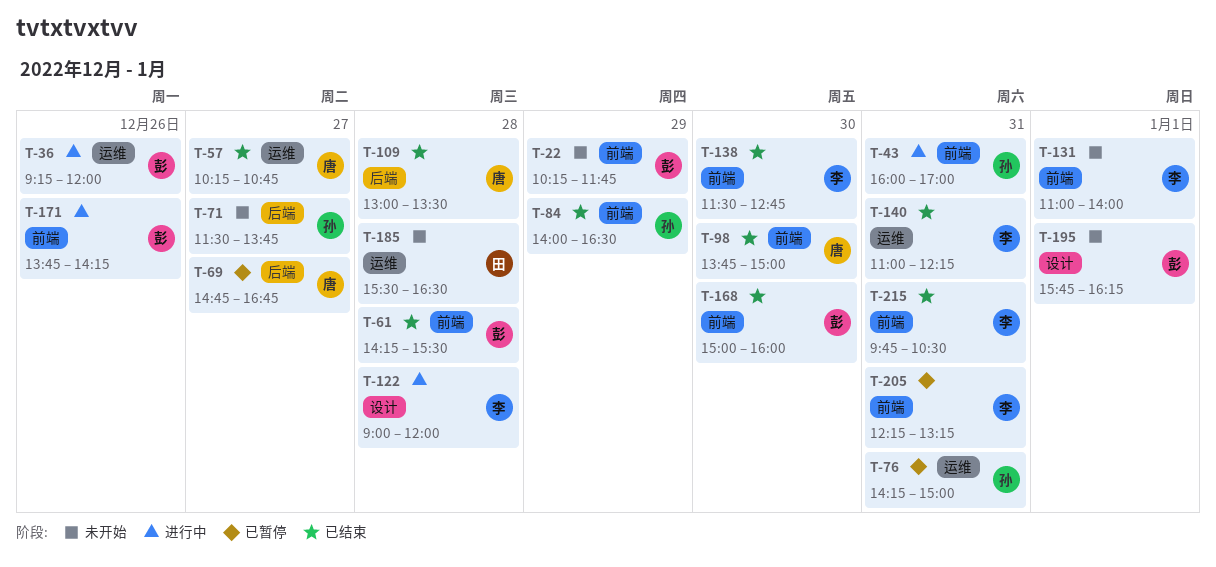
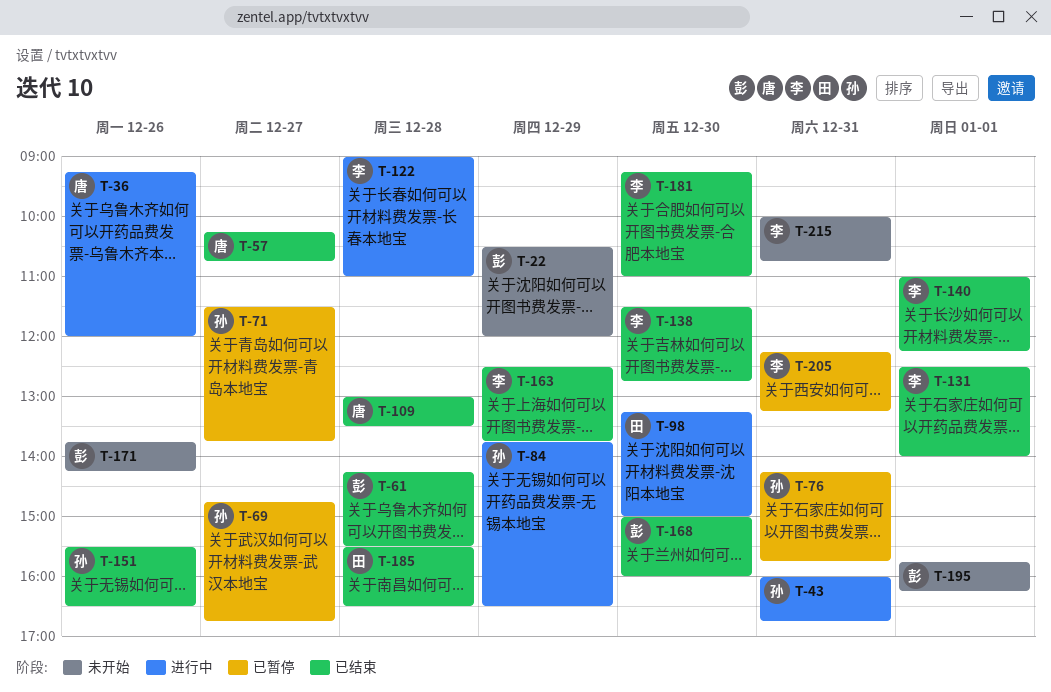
T-22, begins: 10:15 -> 10:30
T-22, ends: 11:45 -> 12:00
T-36, owner: 彭 -> 唐
T-43, ends: 17:00 -> 16:45
T-69, owner: 唐 -> 孙
T-71, status: 未开始 -> 已暂停
T-76, ends: 15:00 -> 15:45
T-84, status: 已结束 -> 进行中
T-84, begins: 14:00 -> 13:45
T-98, status: 已结束 -> 进行中
T-98, owner: 唐 -> 田
T-98, begins: 13:45 -> 13:15
T-122, ends: 12:00 -> 11:00
T-131, status: 未开始 -> 已结束
T-131, begins: 11:00 -> 12:30
T-140, day: Dec 31 -> Jan 1
T-151: none -> present
T-163: none -> present
T-171, status: 进行中 -> 未开始
T-181: none -> present
T-185, status: 未开始 -> 已结束
T-215, status: 已结束 -> 未开始
T-215, begins: 09:45 -> 10:00
T-215, ends: 10:30 -> 10:45

